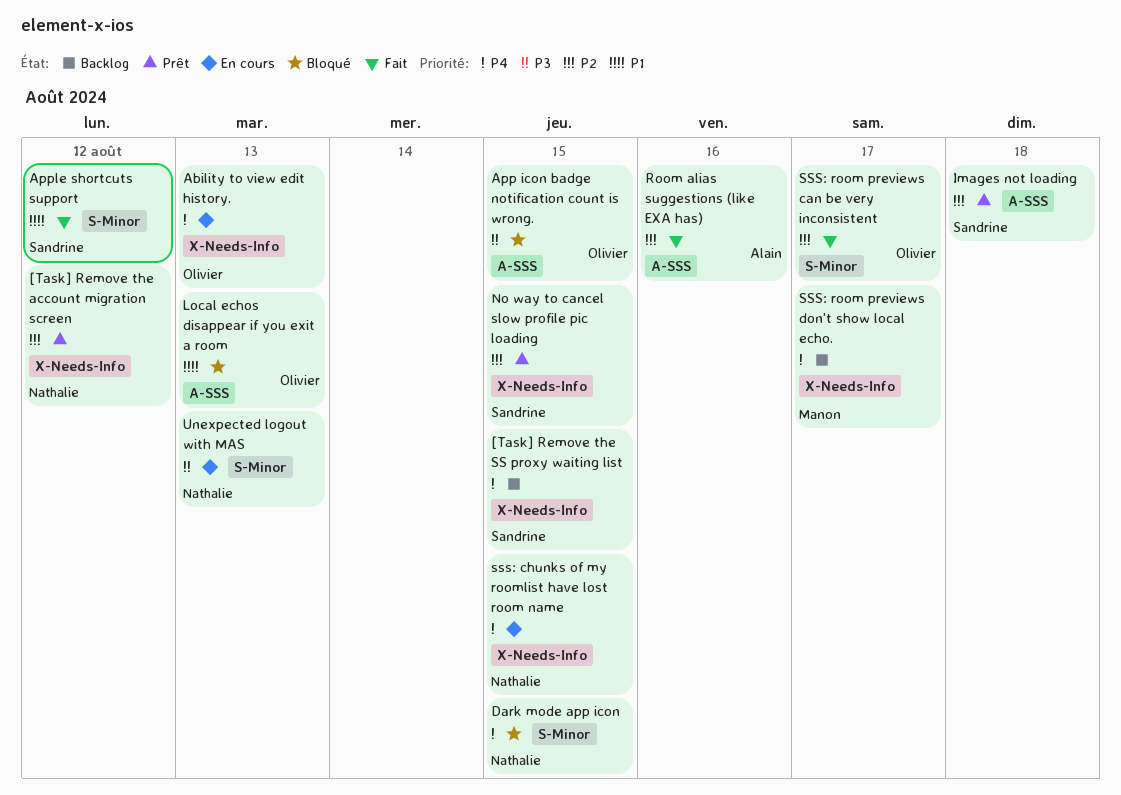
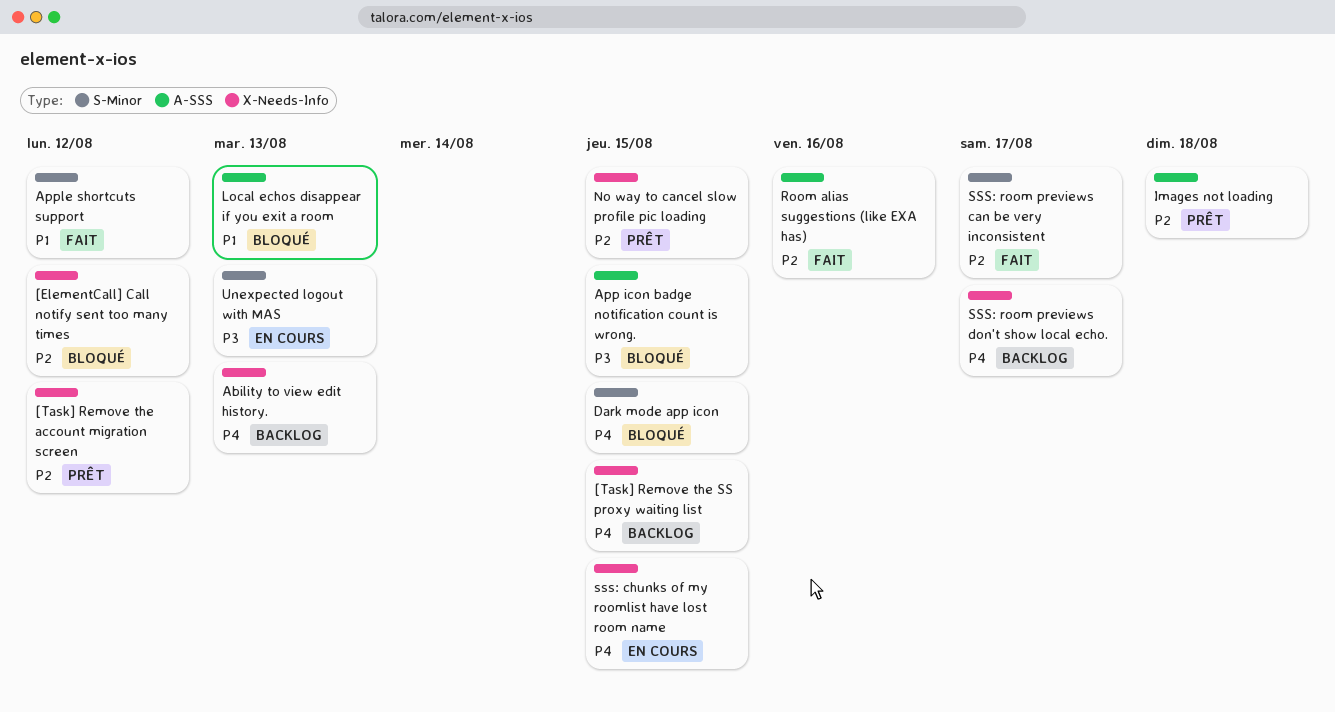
[ElementCall] Call notify sent too many times: none -> present
Ability to view edit history., status: En cours -> Backlog

